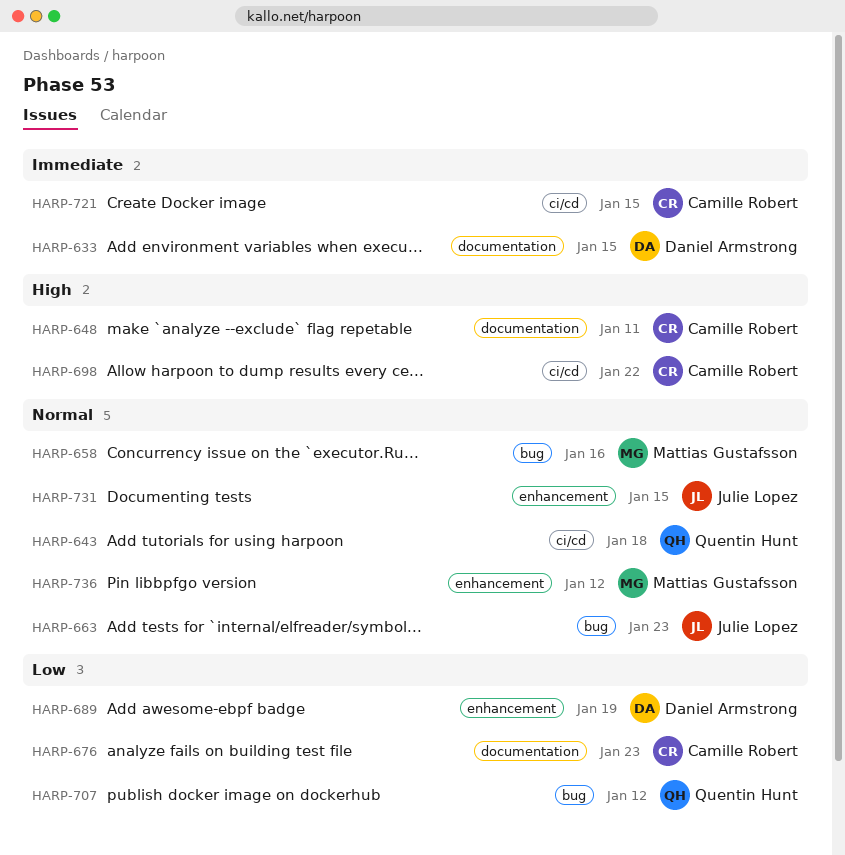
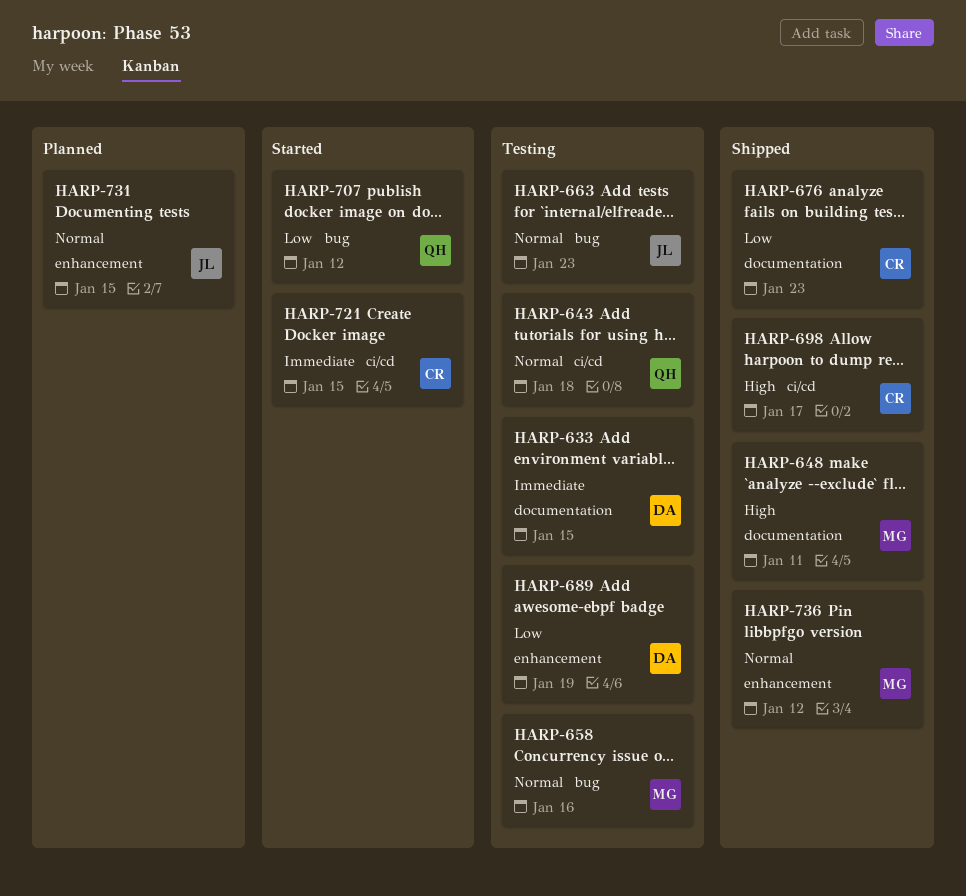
HARP-648, owner: Camille Robert -> Mattias Gustafsson
HARP-698, due: Jan 22 -> Jan 17

